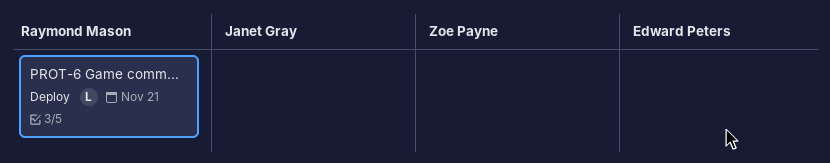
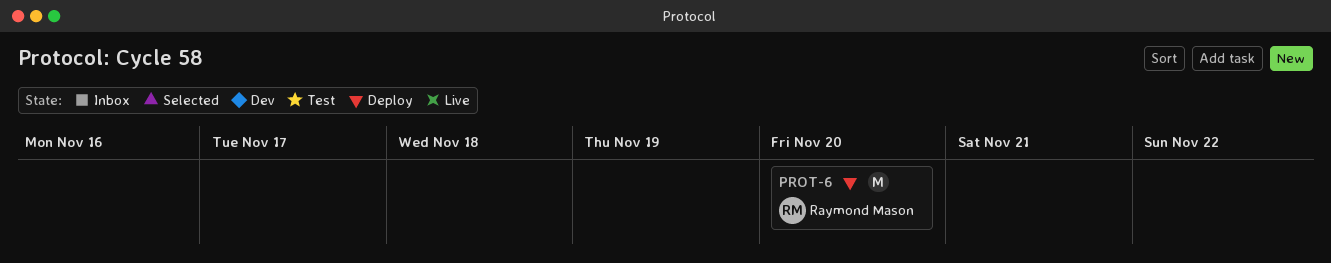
PROT-6, estimate: L -> M
PROT-6, due: Nov 21 -> Nov 20

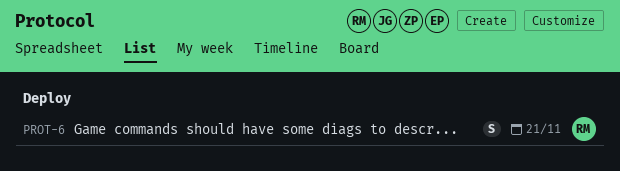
PROT-6, estimate: M -> S
PROT-6, due: Nov 20 -> Nov 21

